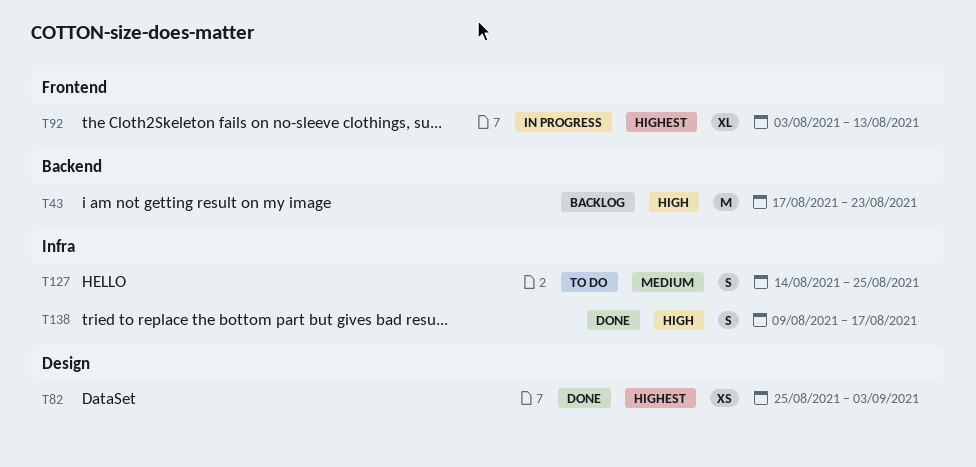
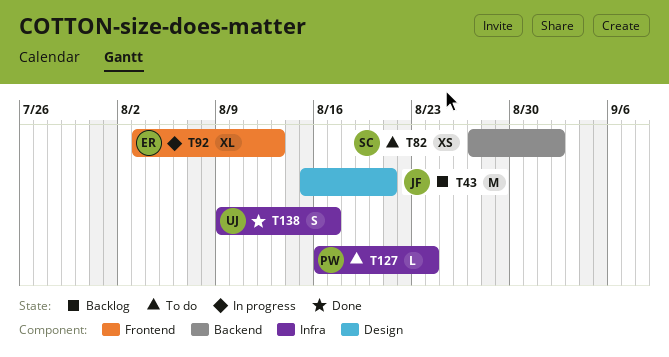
T43, label: Backend -> Design
T43, start: Aug 17 -> Aug 15
T43, due: Aug 23 -> Aug 21
T82, status: Done -> To do
T82, label: Design -> Backend
T82, start: Aug 25 -> Aug 27
T82, due: Sep 3 -> Sep 2
T127, estimate: S -> L
T127, start: Aug 14 -> Aug 16
T127, due: Aug 25 -> Aug 24

